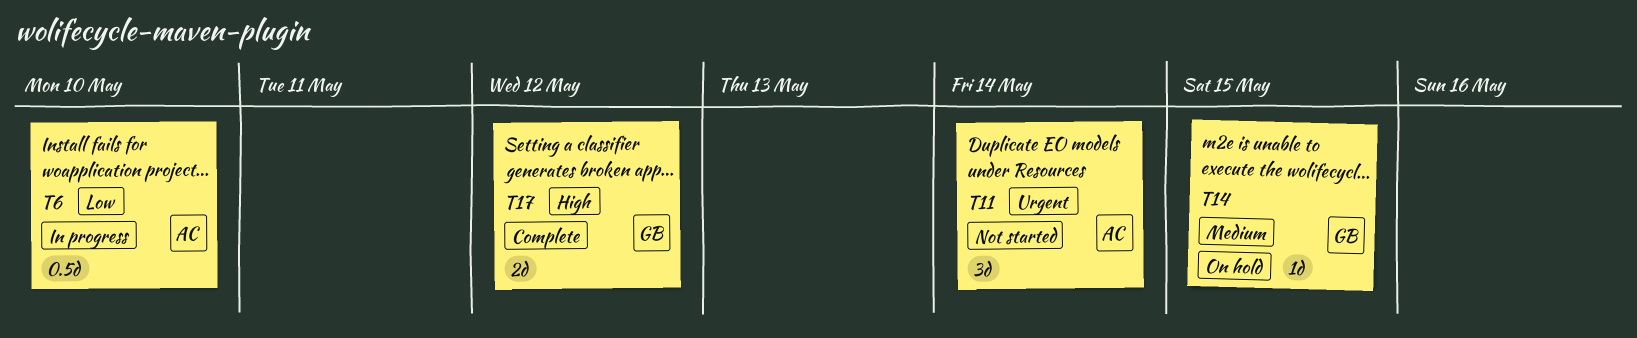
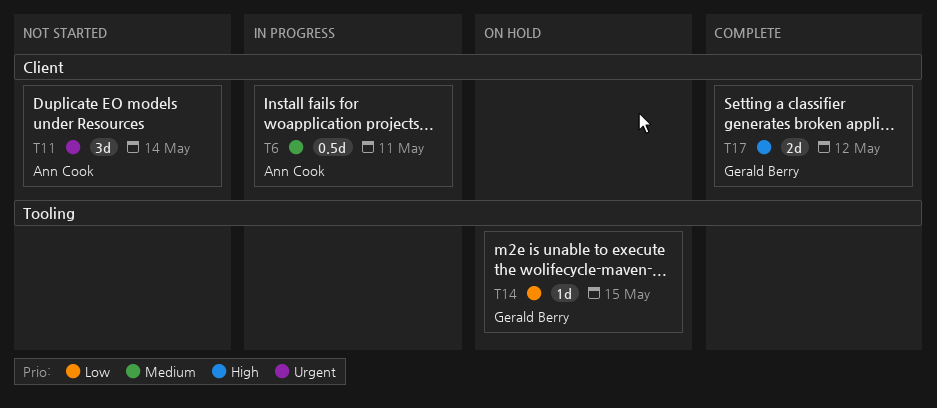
T6, priority: Low -> Medium
T6, due: May 10 -> May 11
T14, priority: Medium -> Low

